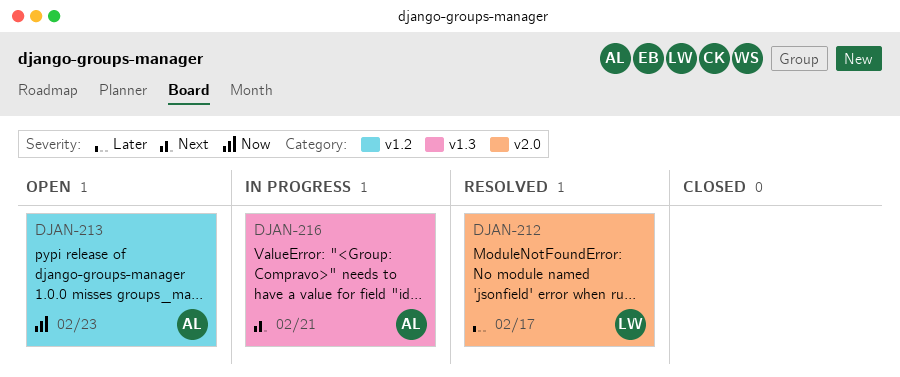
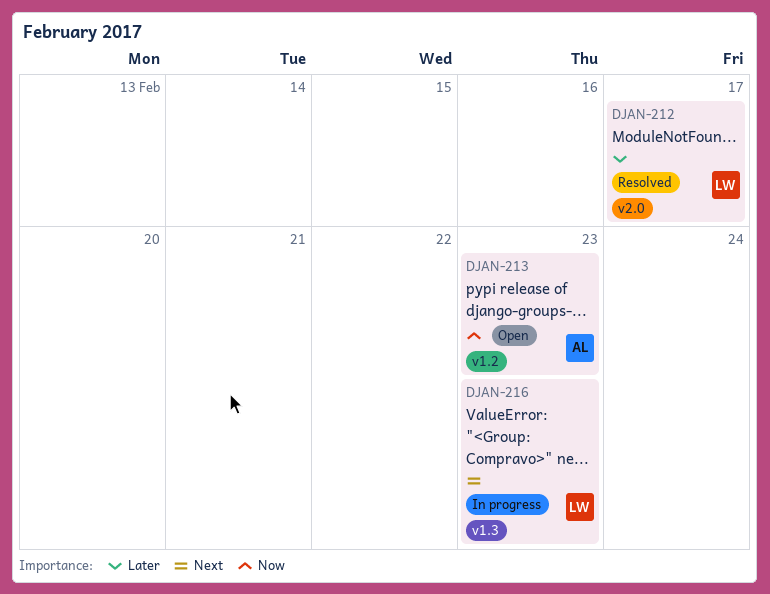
DJAN-216, owner: AL -> LW
DJAN-216, due: Feb 21 -> Feb 23

